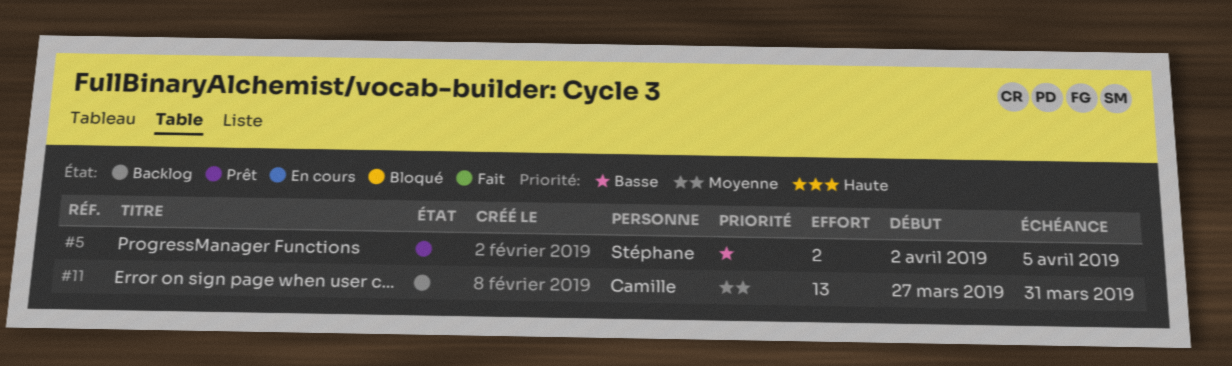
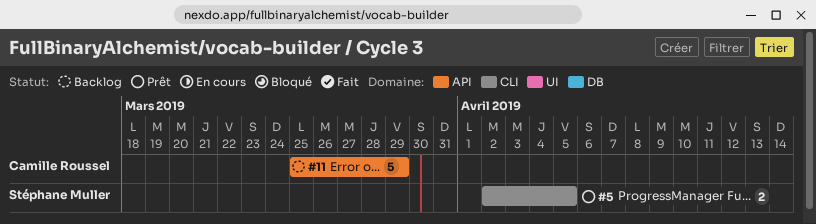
#11, estimate: 13 -> 5
#11, start: Mar 27 -> Mar 25
#11, due: Mar 31 -> Mar 29

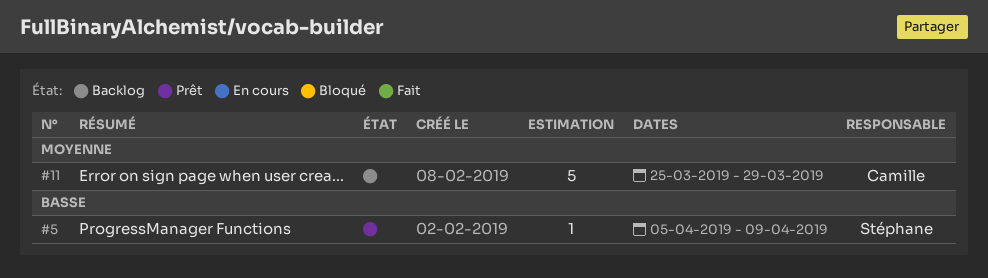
#5, estimate: 2 -> 1
#5, start: Apr 2 -> Apr 5
#5, due: Apr 5 -> Apr 9

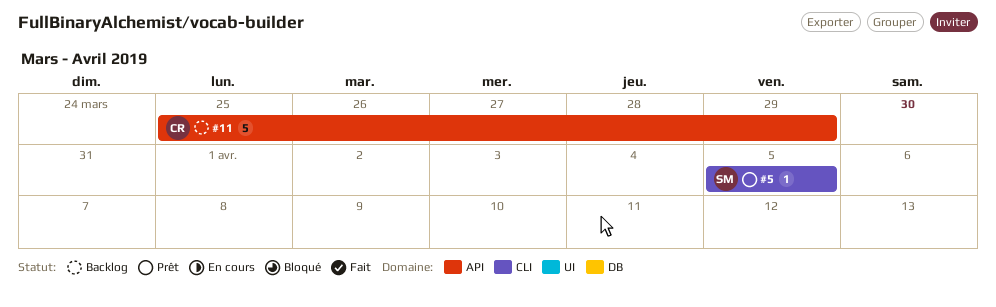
#5, due: Apr 9 -> Apr 5

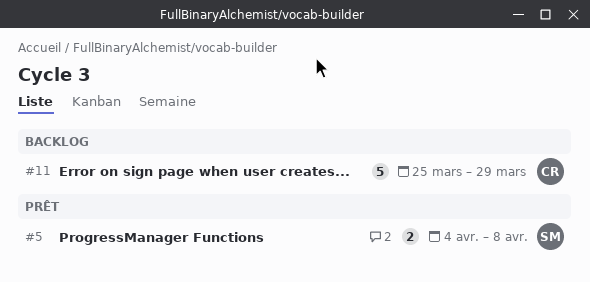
#5, estimate: 1 -> 2
#5, start: Apr 5 -> Apr 4
#5, due: Apr 5 -> Apr 8

